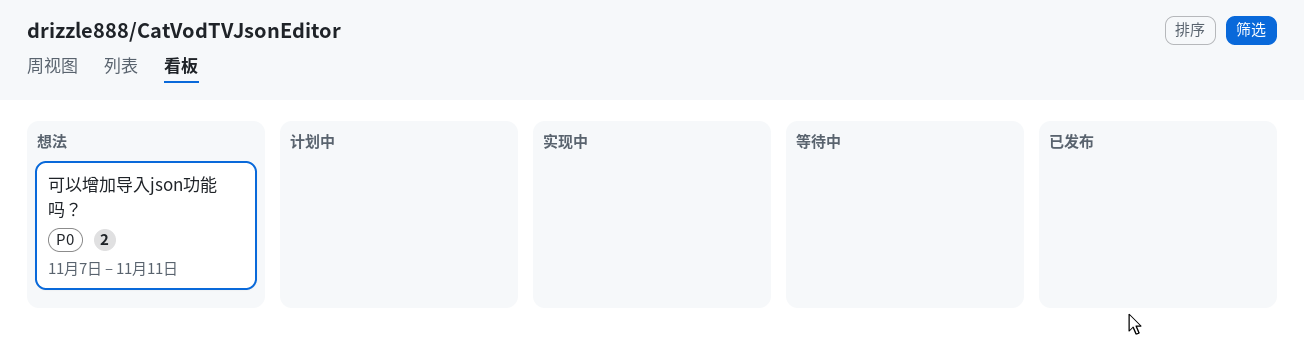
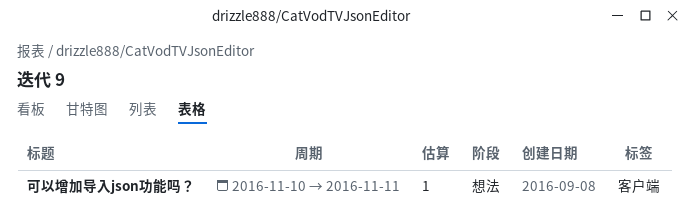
可以增加导入json功能吗？, estimate: 2 -> 1
可以增加导入json功能吗？, start: Nov 7 -> Nov 10

